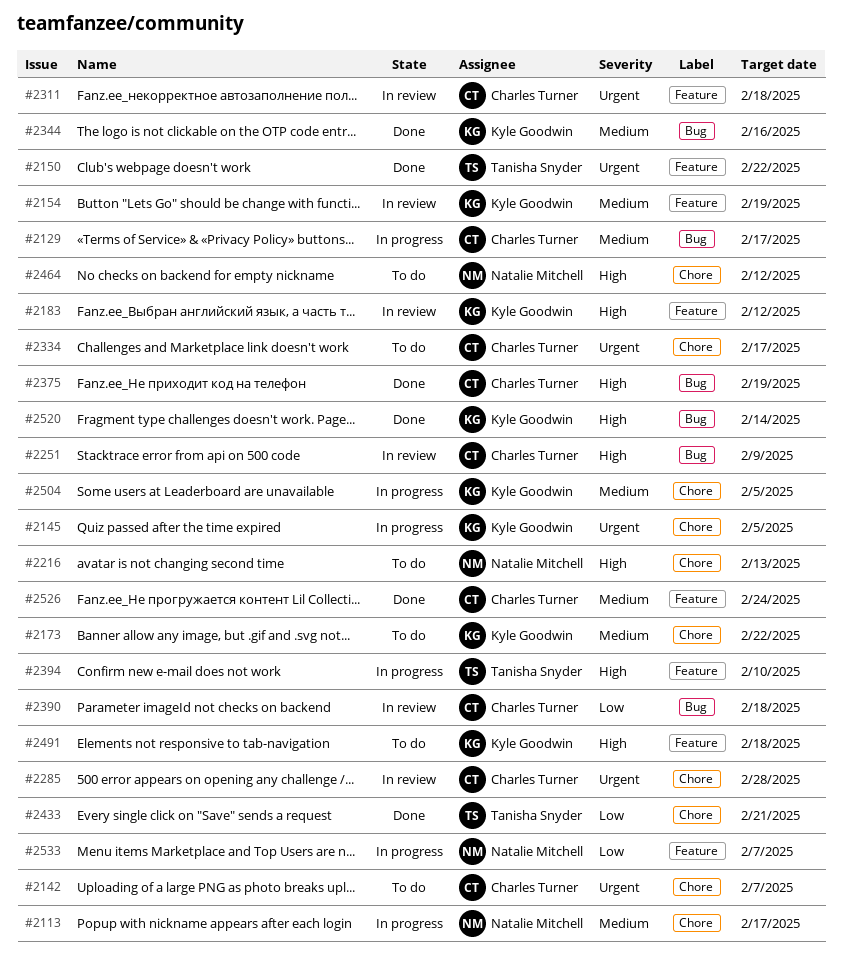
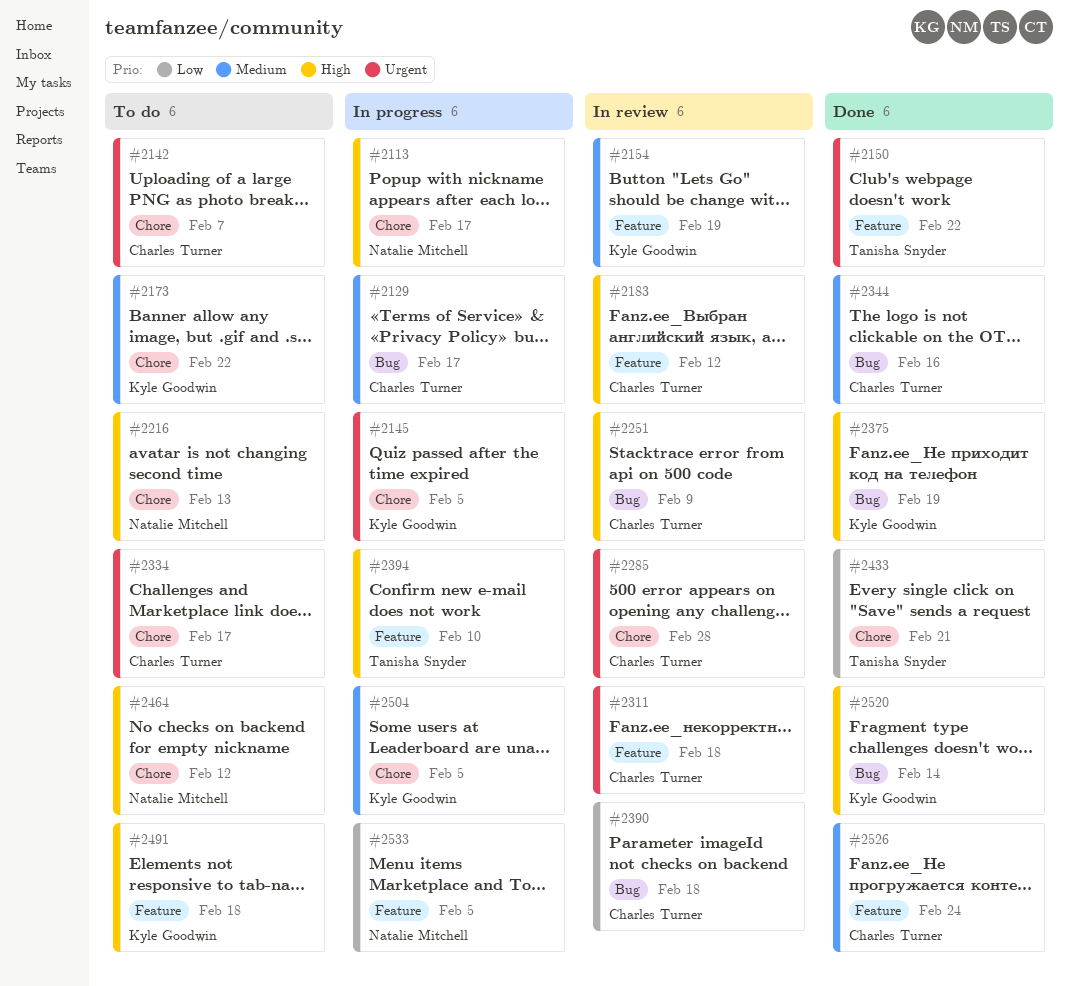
#2113, priority: Medium -> High
#2183, owner: Kyle Goodwin -> Charles Turner
#2344, owner: Kyle Goodwin -> Charles Turner
#2375, owner: Charles Turner -> Kyle Goodwin
#2533, due: Feb 7 -> Feb 5

